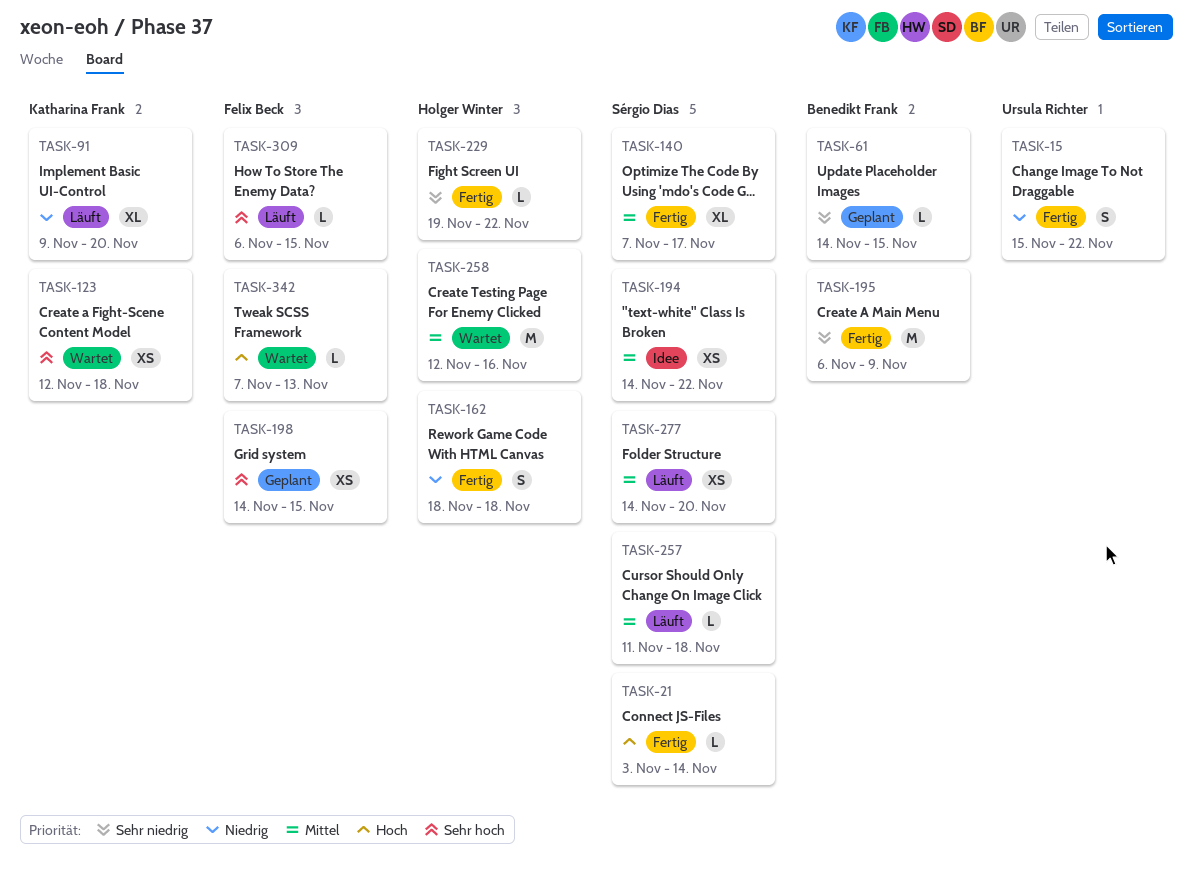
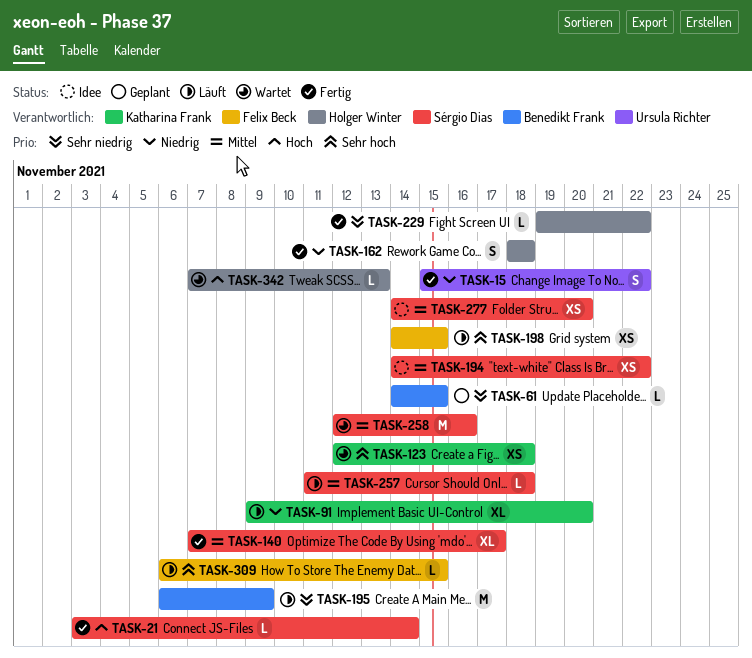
TASK-195, status: Fertig -> Läuft
TASK-198, status: Geplant -> Läuft
TASK-258, owner: Holger Winter -> Sérgio Dias
TASK-277, status: Läuft -> Idee
TASK-342, owner: Felix Beck -> Holger Winter

